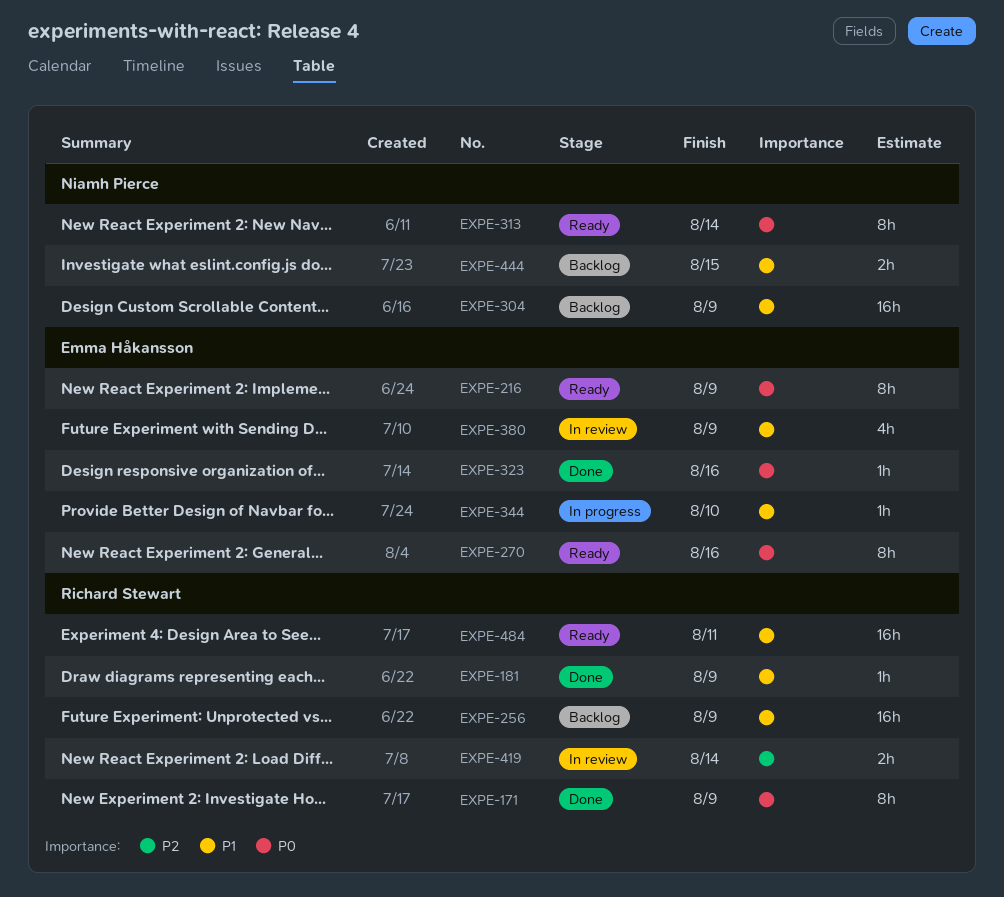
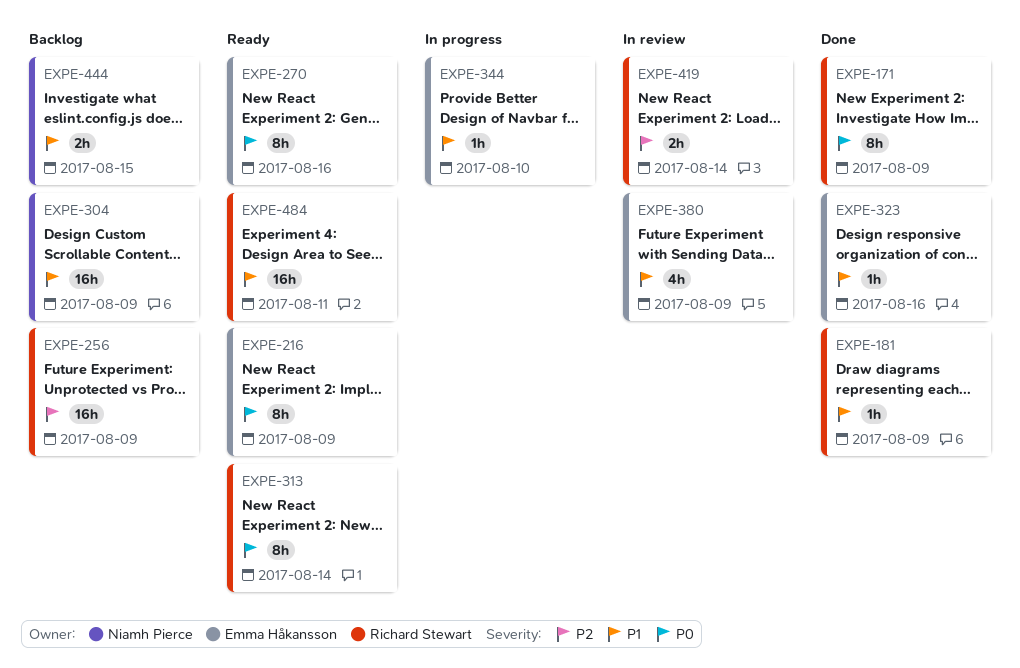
EXPE-256, priority: P1 -> P2
EXPE-313, owner: Niamh Pierce -> Richard Stewart
EXPE-323, priority: P0 -> P1

